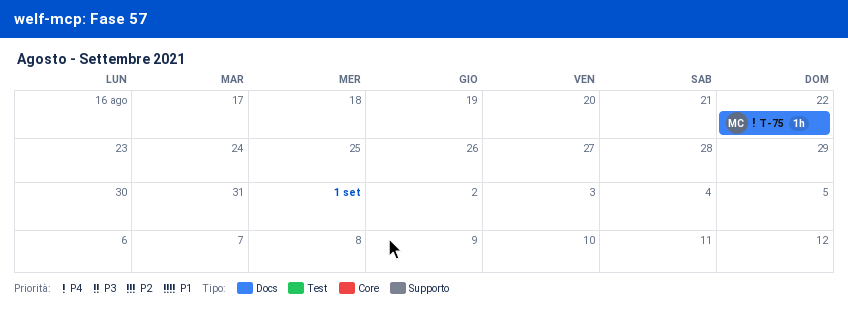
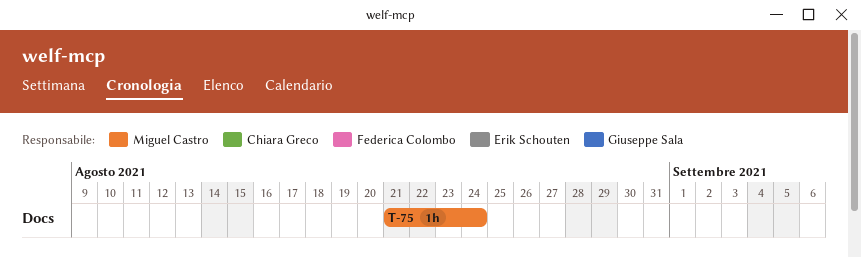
T-75, start: Aug 22 -> Aug 21
T-75, due: Aug 22 -> Aug 24

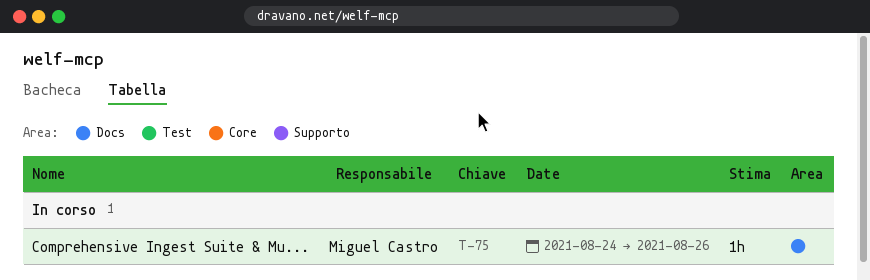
T-75, start: Aug 21 -> Aug 24
T-75, due: Aug 24 -> Aug 26

